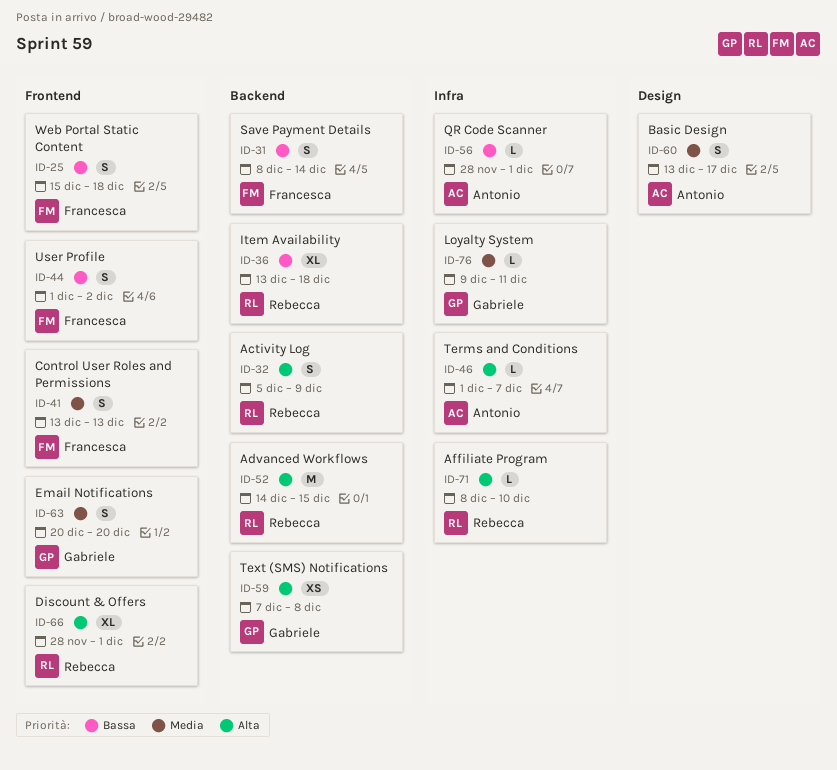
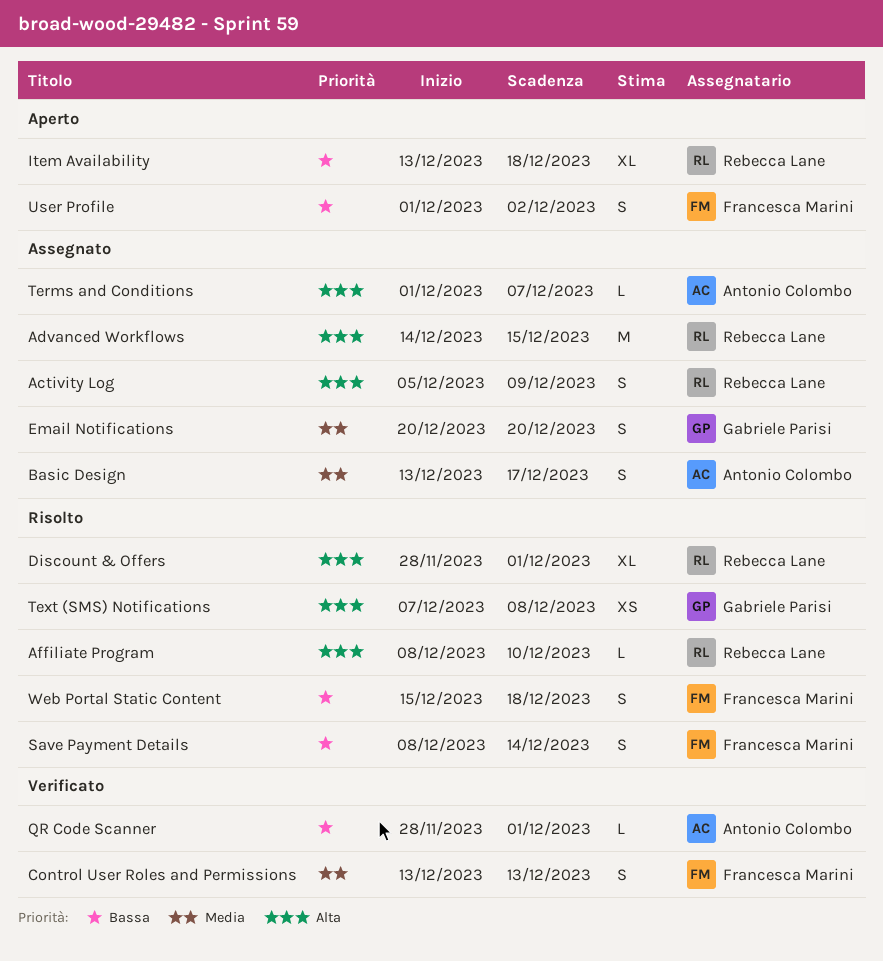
Loyalty System: present -> none

